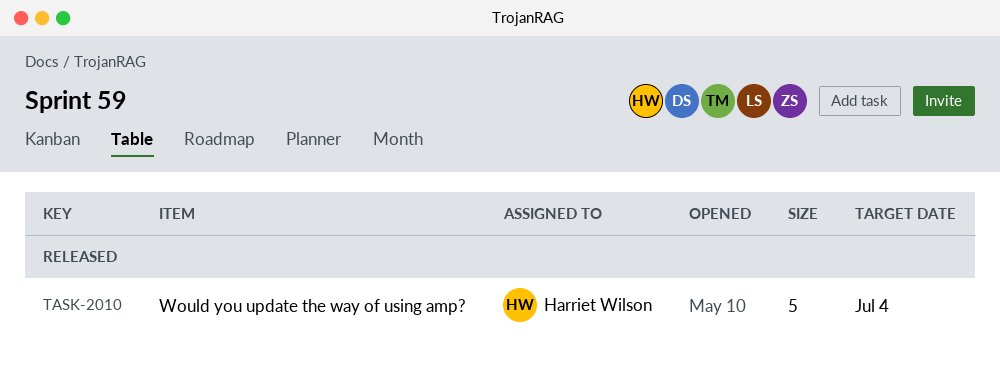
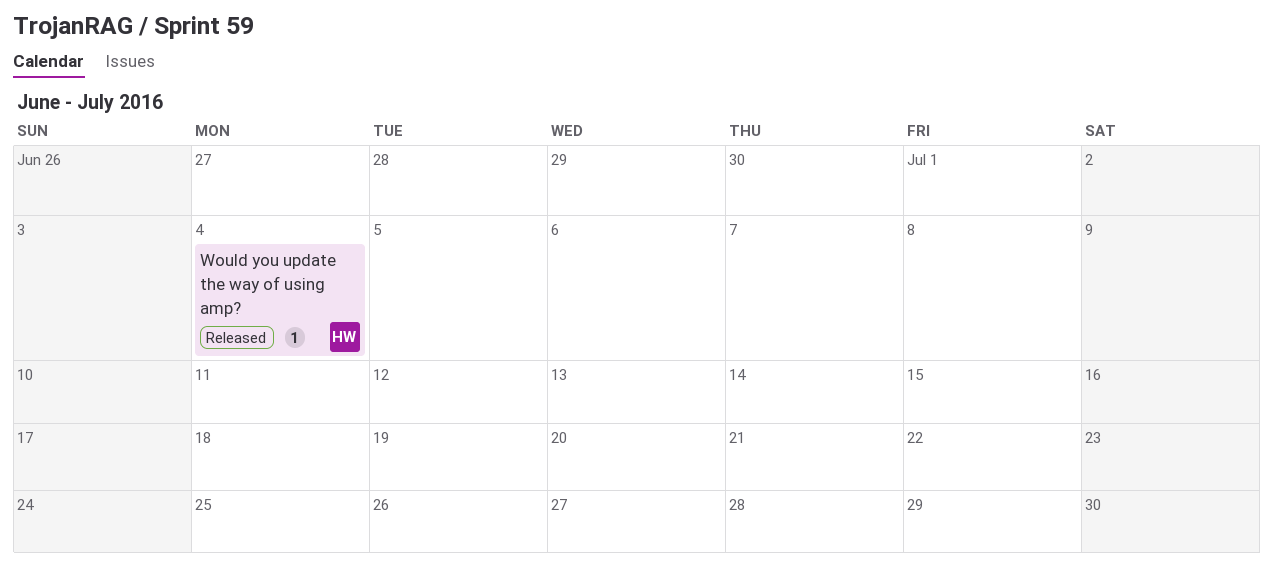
Would you update the way of using amp?, estimate: 5 -> 1

